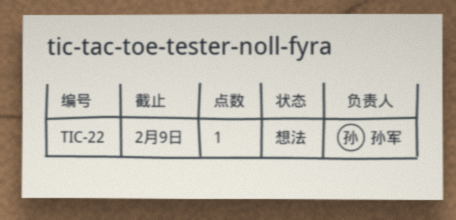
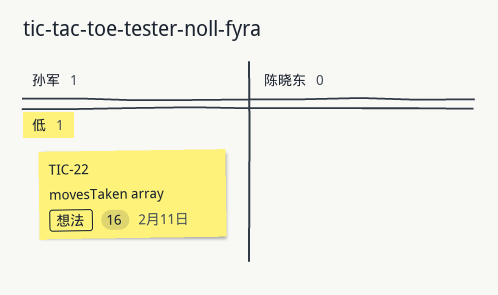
TIC-22, estimate: 1 -> 16
TIC-22, due: Feb 9 -> Feb 11

